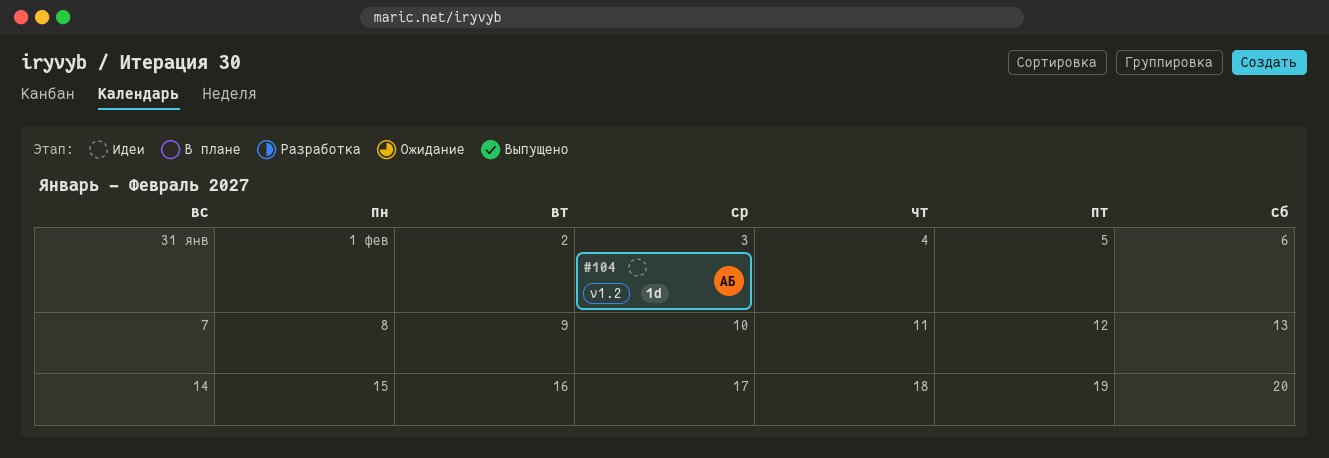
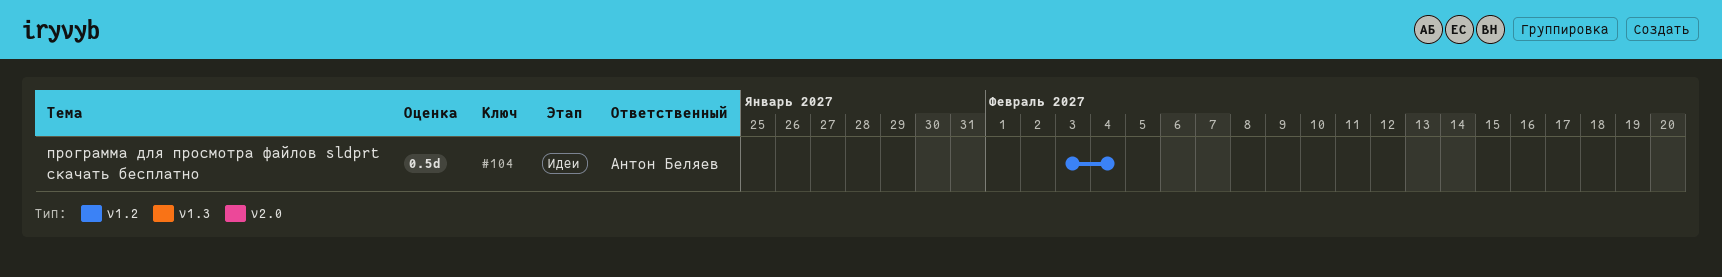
#104, estimate: 1d -> 0.5d
#104, due: Feb 3 -> Feb 4

